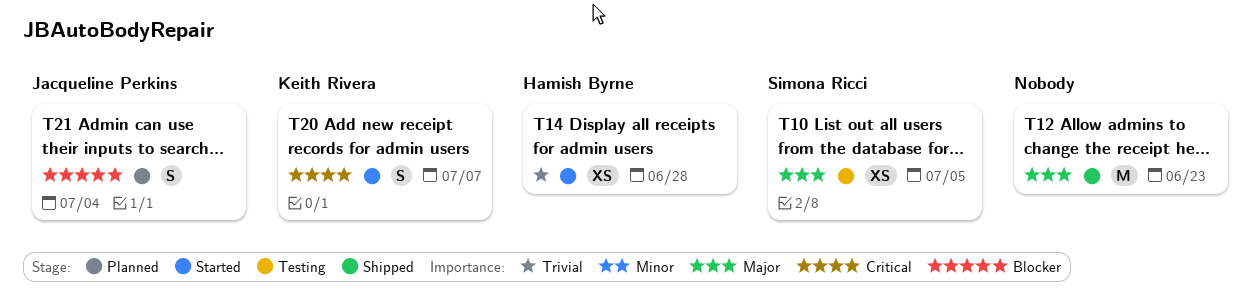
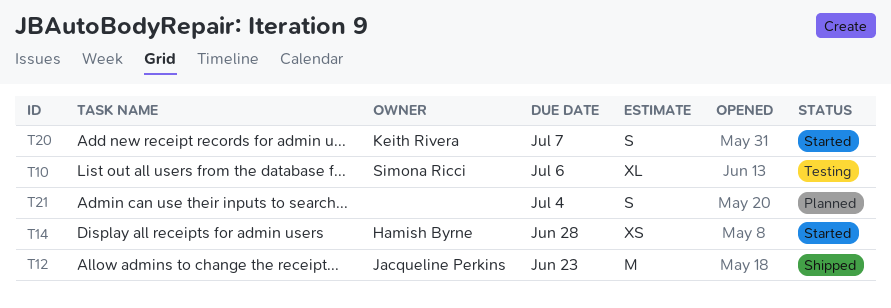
T10, estimate: XS -> XL
T10, due: Jul 5 -> Jul 6
T12, owner: none -> Jacqueline Perkins
T21, owner: Jacqueline Perkins -> none

